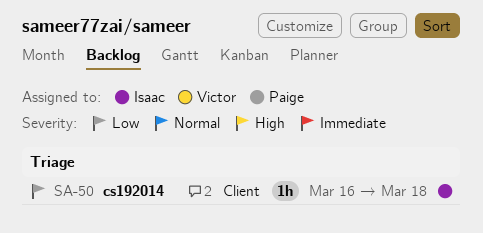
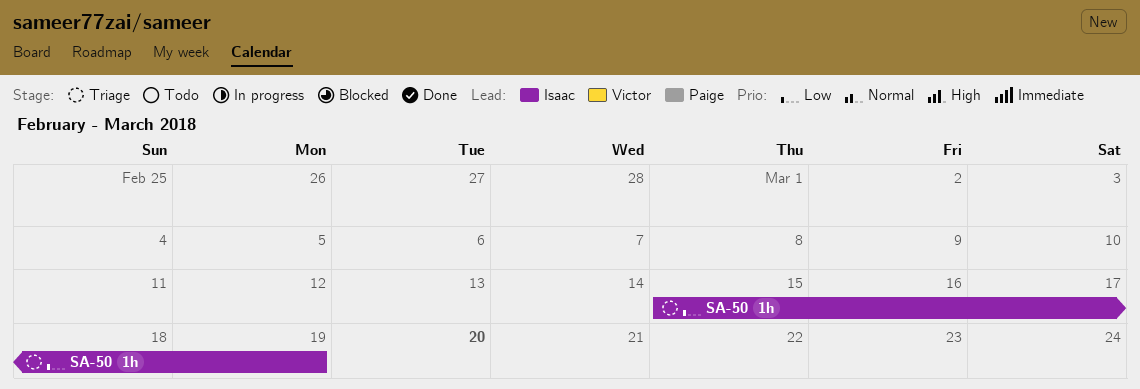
SA-50, start: Mar 16 -> Mar 15
SA-50, due: Mar 18 -> Mar 19

